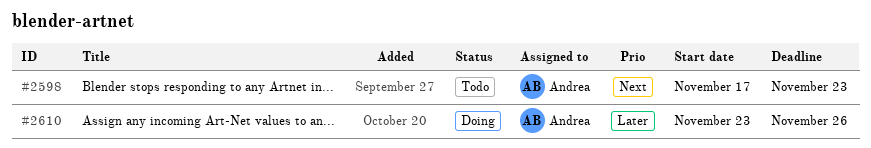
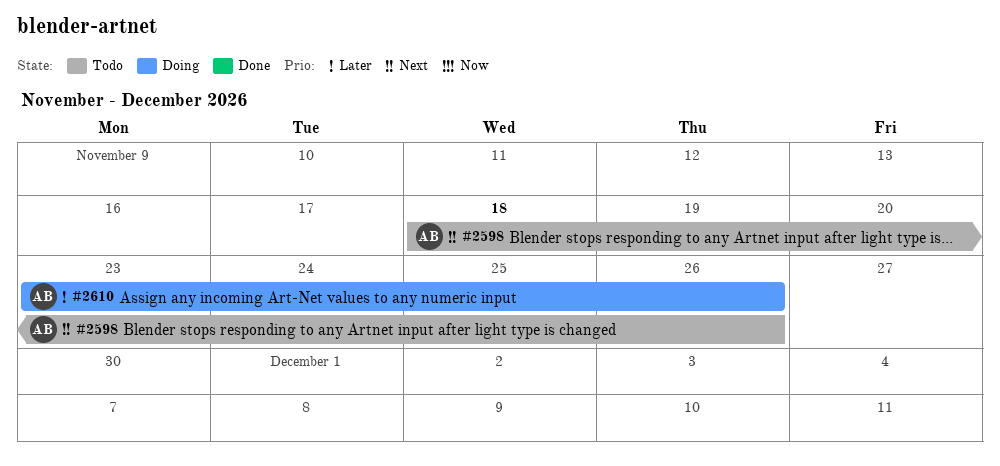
#2598, start: Nov 17 -> Nov 18
#2598, due: Nov 23 -> Nov 26

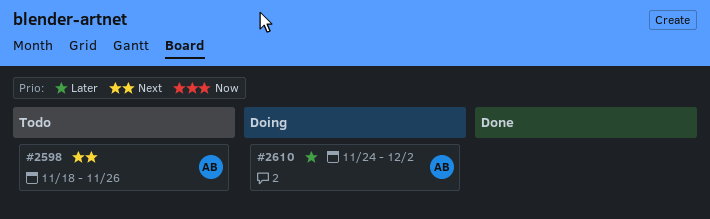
#2610, start: Nov 23 -> Nov 24
#2610, due: Nov 26 -> Dec 2

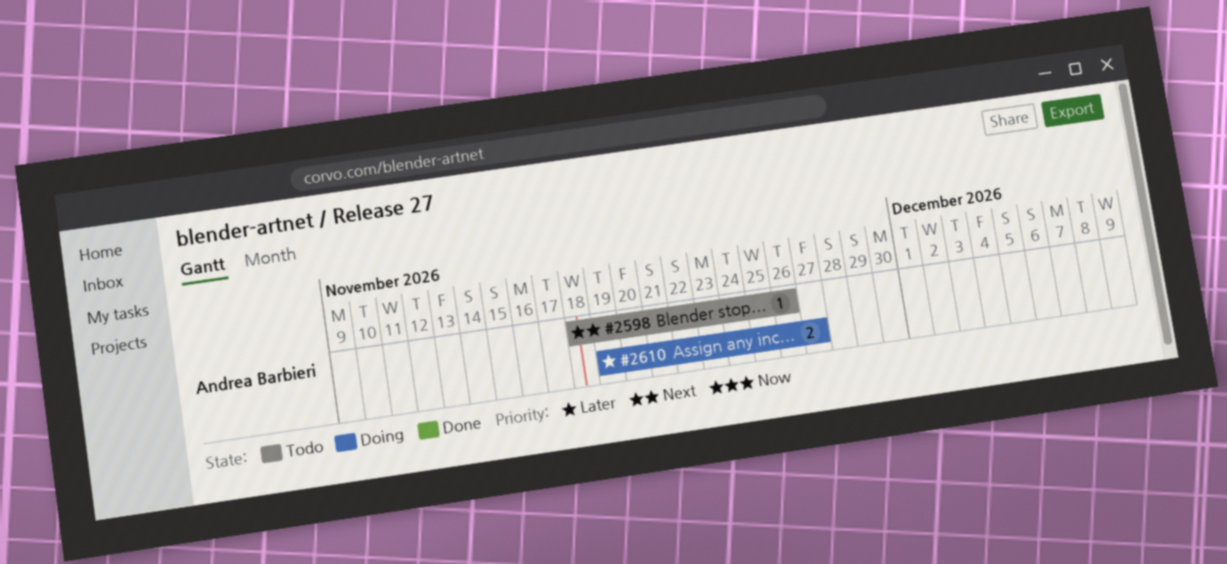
#2610, start: Nov 24 -> Nov 19
#2610, due: Dec 2 -> Nov 27

